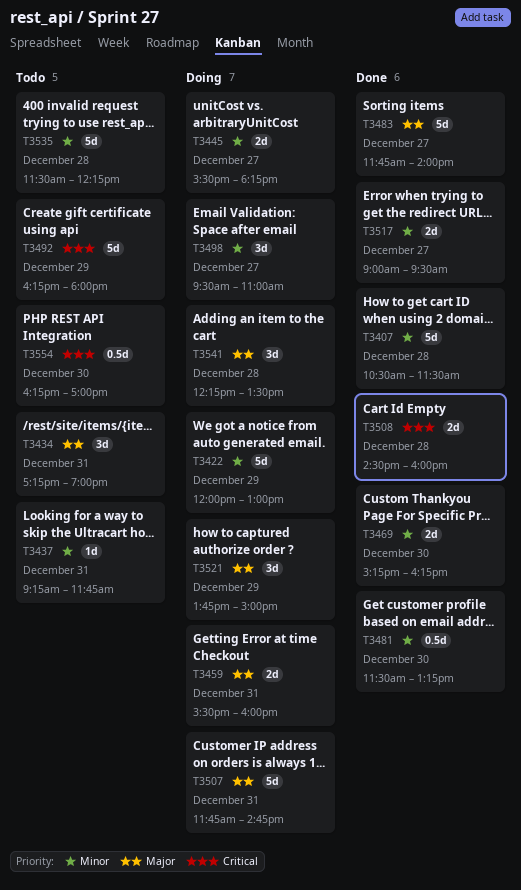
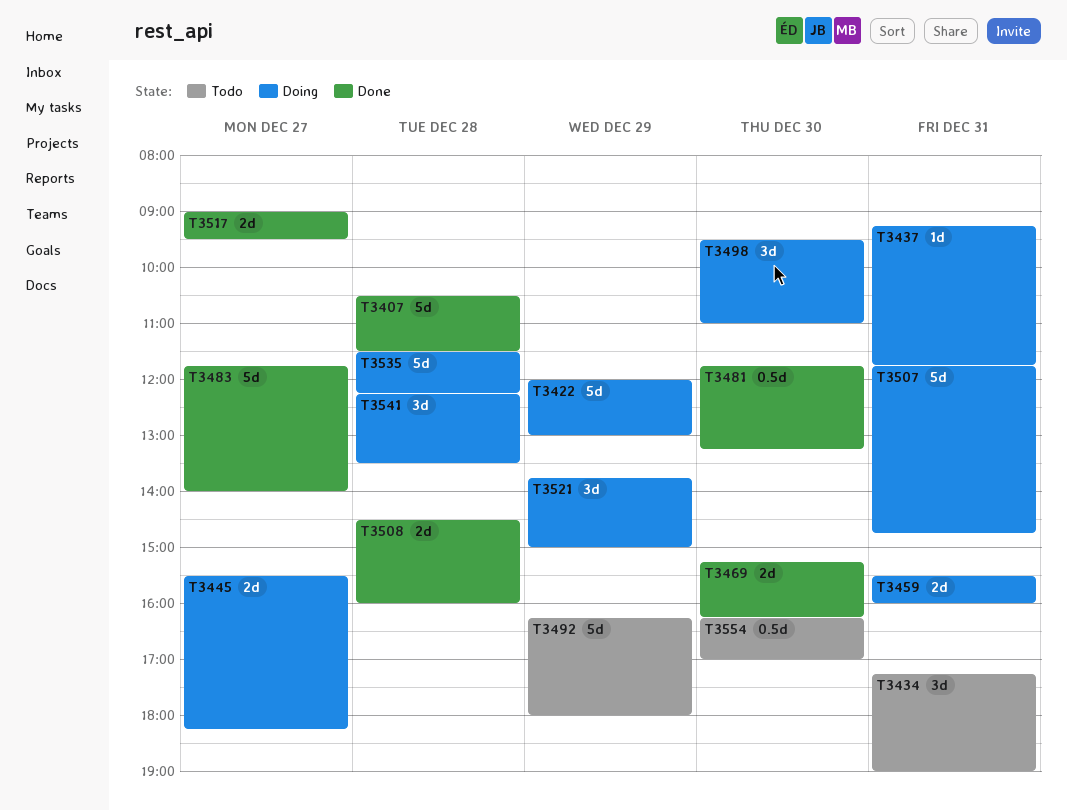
T3437, status: Todo -> Doing
T3481, begins: 11:30 -> 11:45
T3498, day: Dec 27 -> Dec 30
T3535, status: Todo -> Doing

